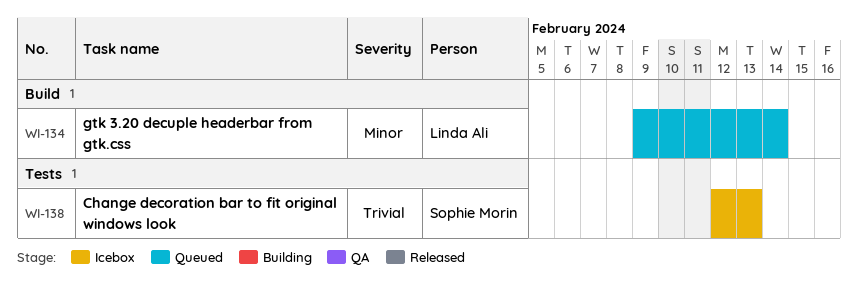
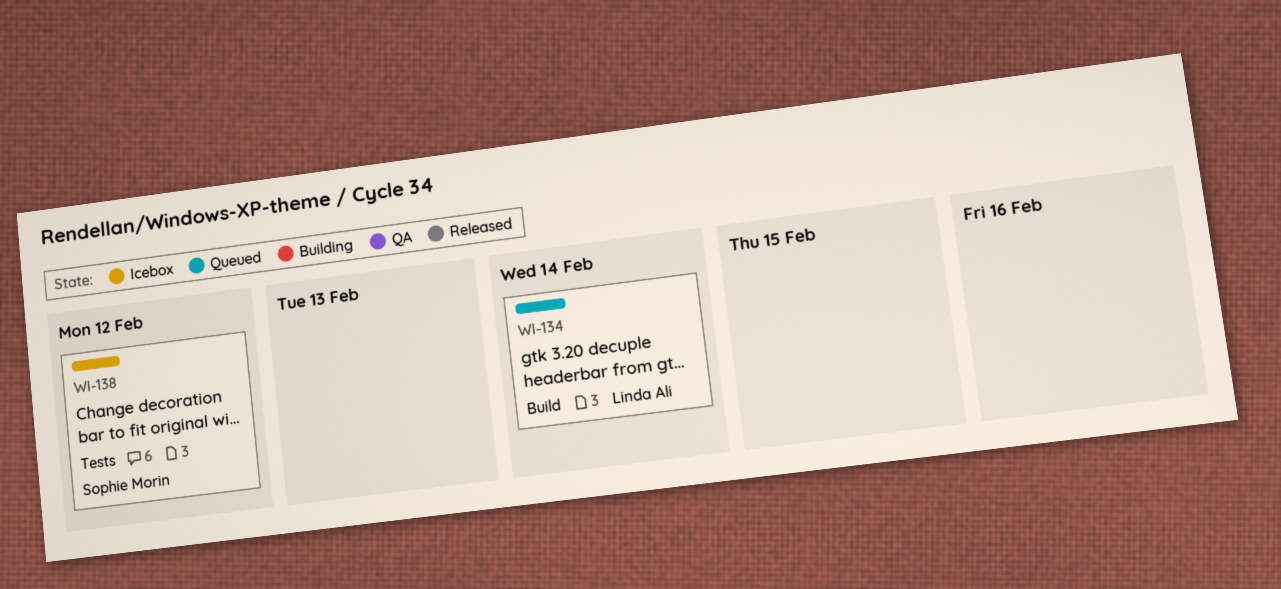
WI-138, due: Feb 13 -> Feb 12

